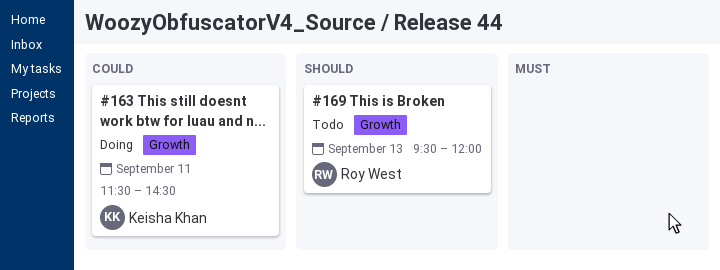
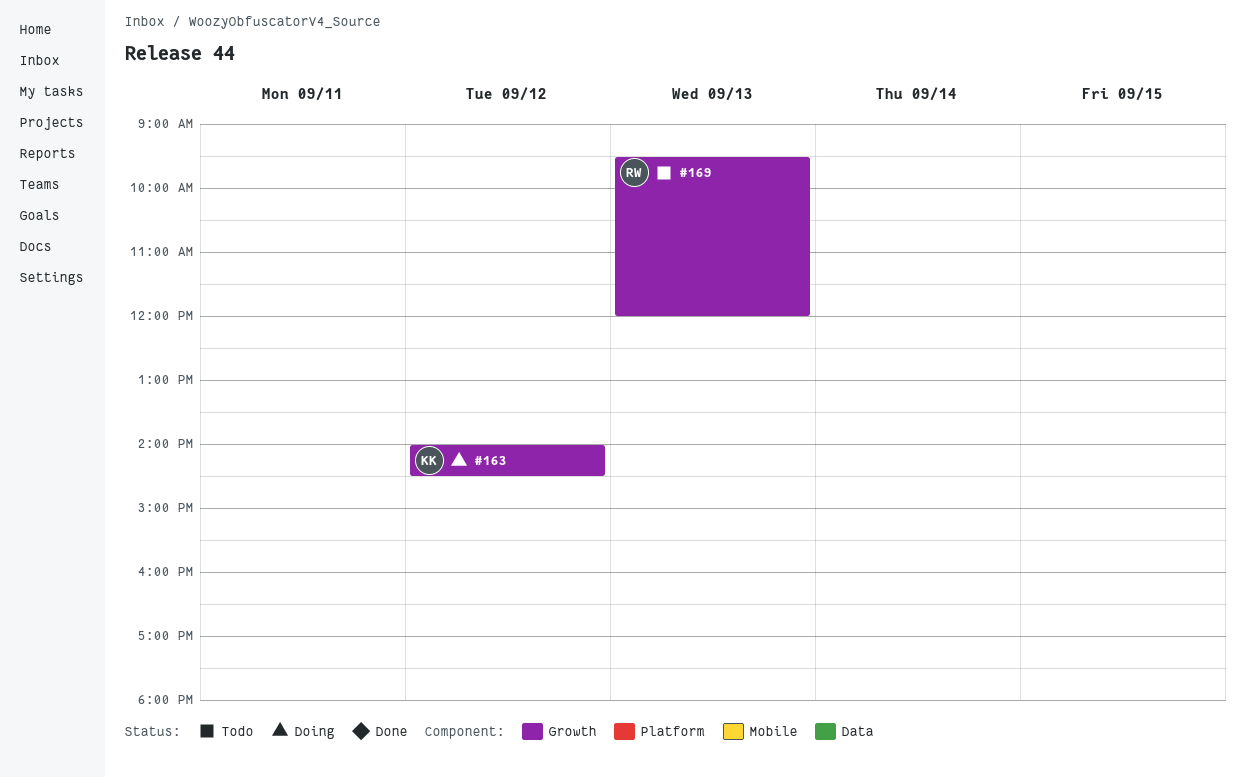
#163, day: Sep 11 -> Sep 12
#163, begins: 11:30 -> 14:00

